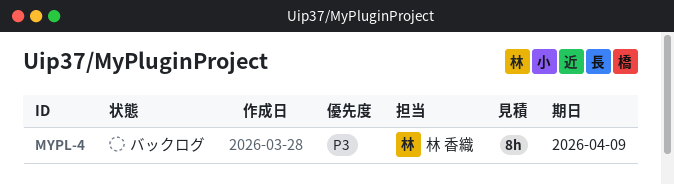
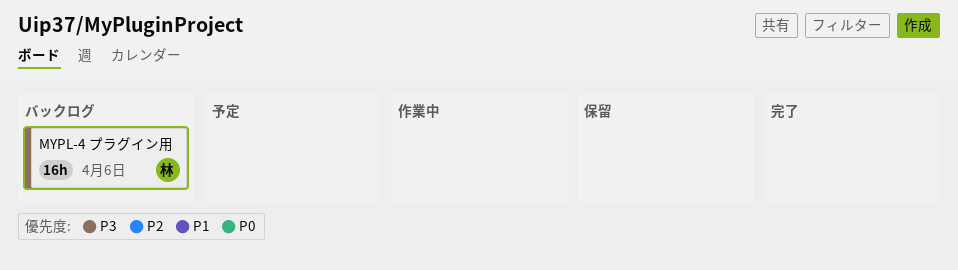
MYPL-4, estimate: 8h -> 16h
MYPL-4, due: Apr 9 -> Apr 6

